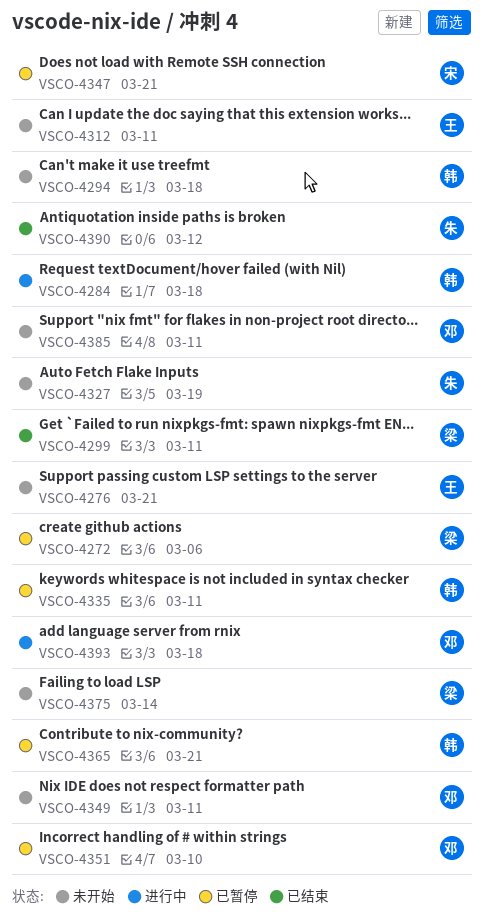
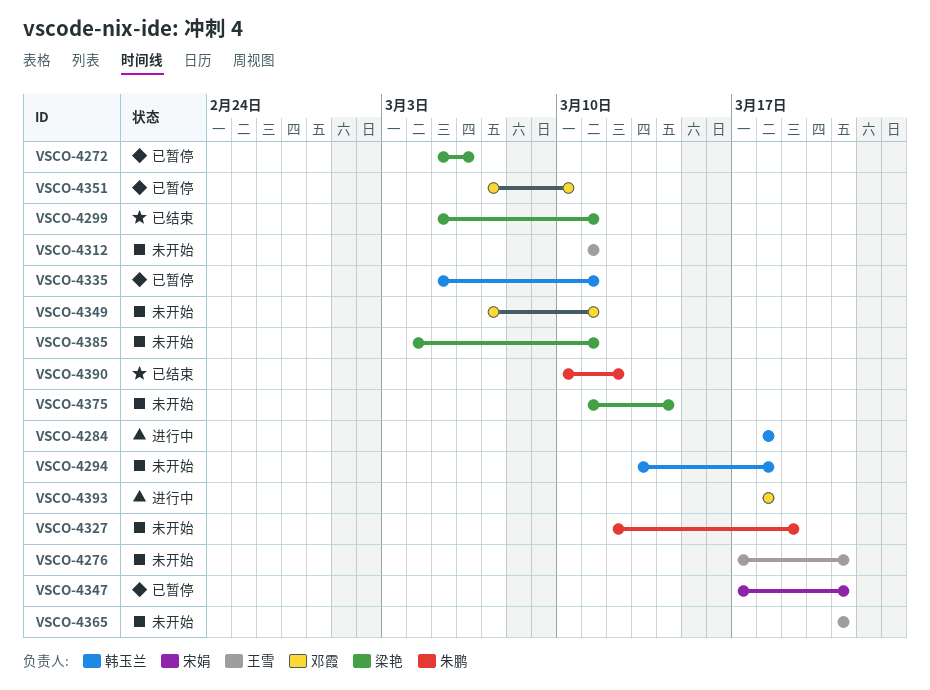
VSCO-4365, status: 已暂停 -> 未开始
VSCO-4365, owner: 韩玉兰 -> 王雪
VSCO-4385, owner: 邓霞 -> 梁艳

